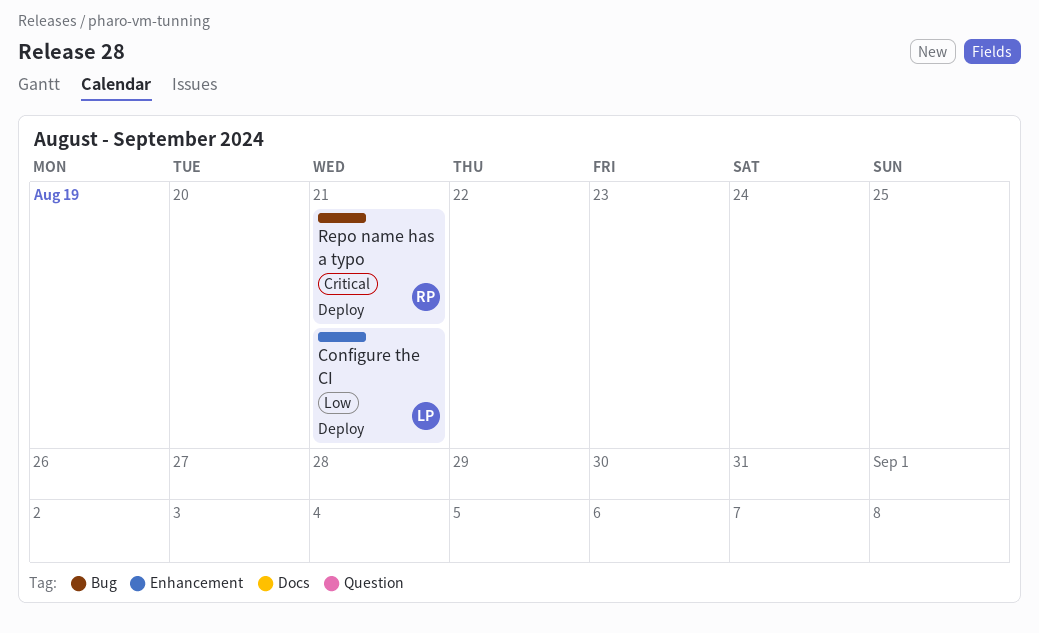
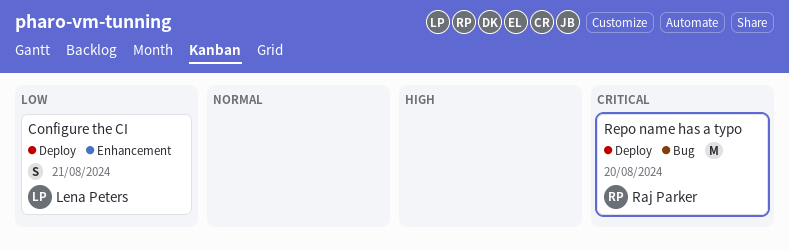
Repo name has a typo, due: Aug 21 -> Aug 20

